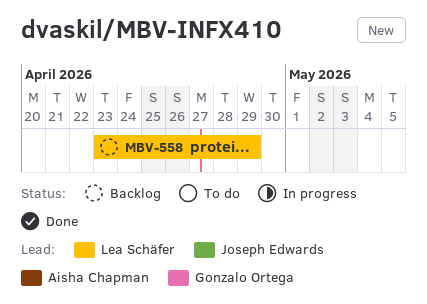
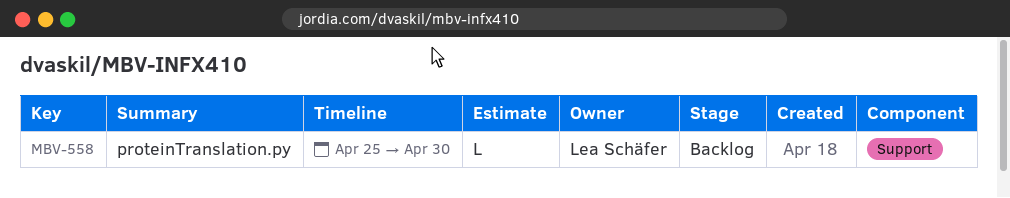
MBV-558, start: Apr 23 -> Apr 25
MBV-558, due: Apr 29 -> Apr 30

